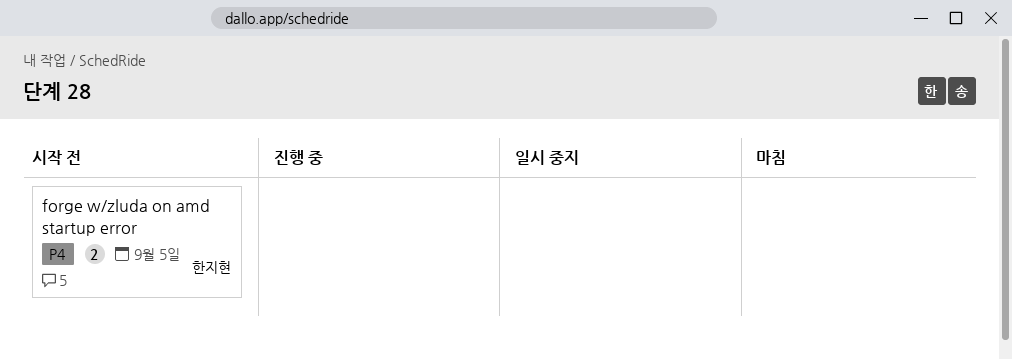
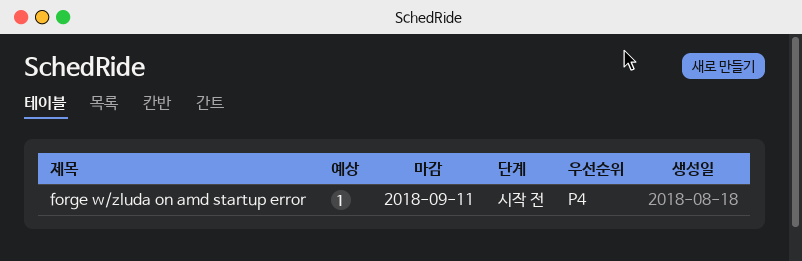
forge w/zluda on amd startup error, estimate: 2 -> 1
forge w/zluda on amd startup error, due: Sep 5 -> Sep 11

